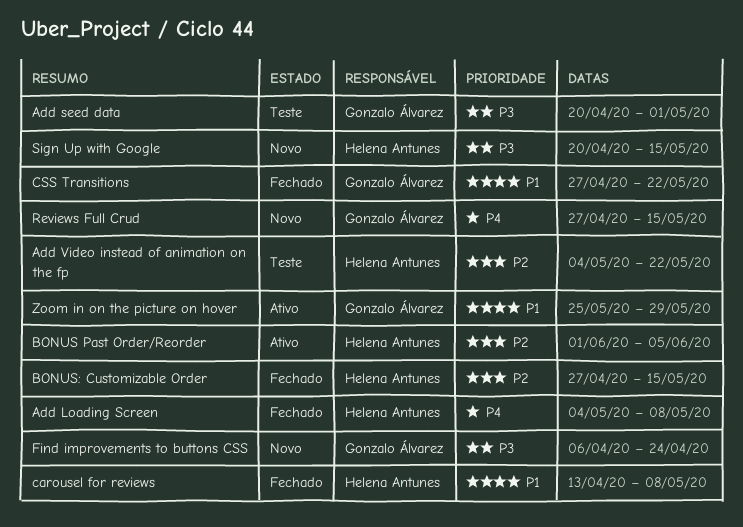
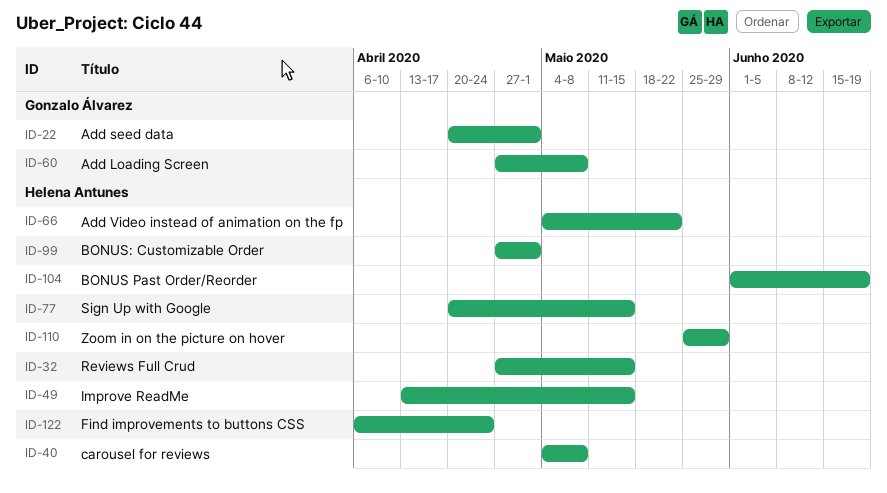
Add Loading Screen, owner: Helena Antunes -> Gonzalo Álvarez
Add Loading Screen, start: May 4 -> Apr 27
BONUS Past Order/Reorder, due: Jun 5 -> Jun 19
BONUS: Customizable Order, due: May 15 -> May 1
carousel for reviews, start: Apr 13 -> May 4
CSS Transitions: present -> none
Find improvements to buttons CSS, owner: Gonzalo Álvarez -> Helena Antunes
Improve ReadMe: none -> present
Reviews Full Crud, owner: Gonzalo Álvarez -> Helena Antunes
Zoom in on the picture on hover, owner: Gonzalo Álvarez -> Helena Antunes

